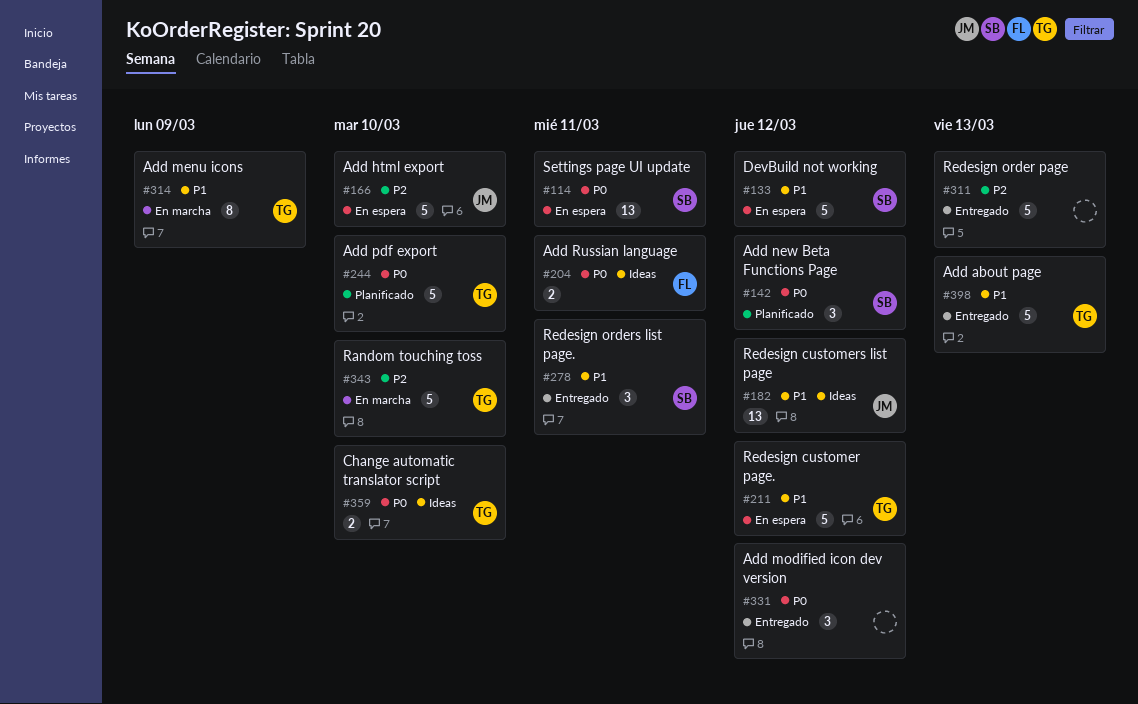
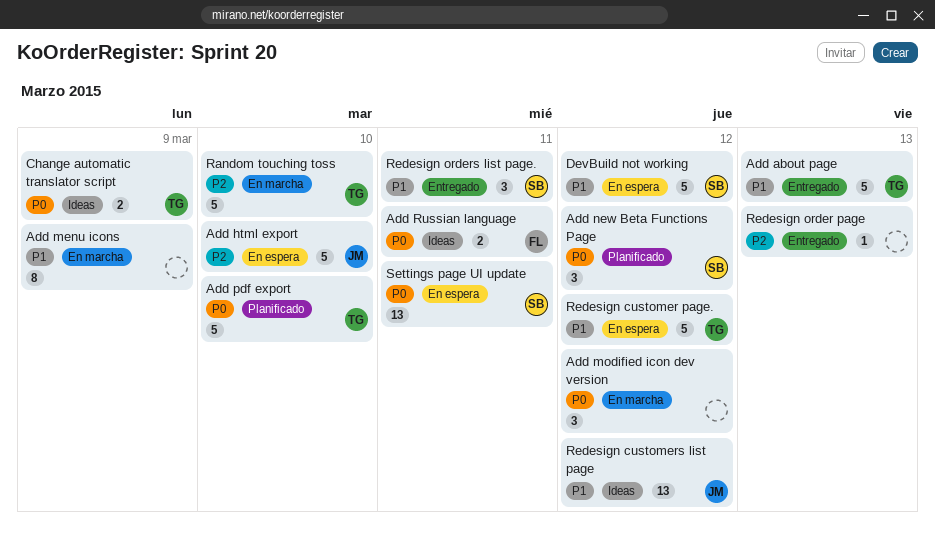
Add menu icons, owner: TG -> none
Add modified icon dev version, status: Entregado -> En marcha
Change automatic translator script, due: Mar 10 -> Mar 9
Redesign order page, estimate: 5 -> 1

